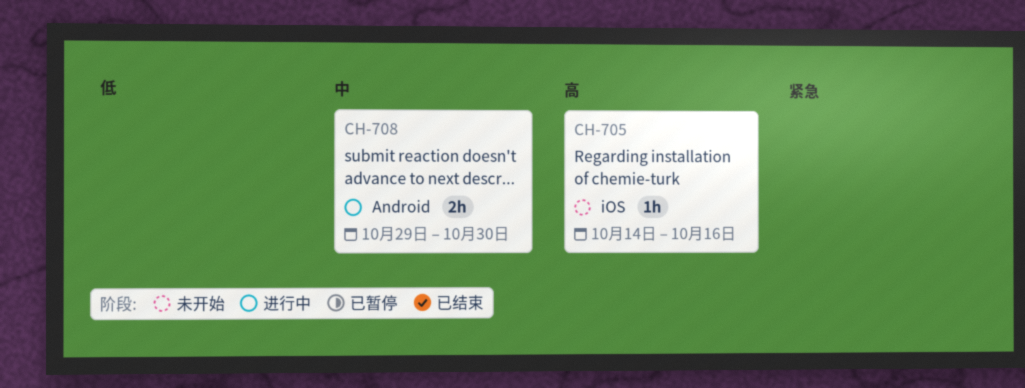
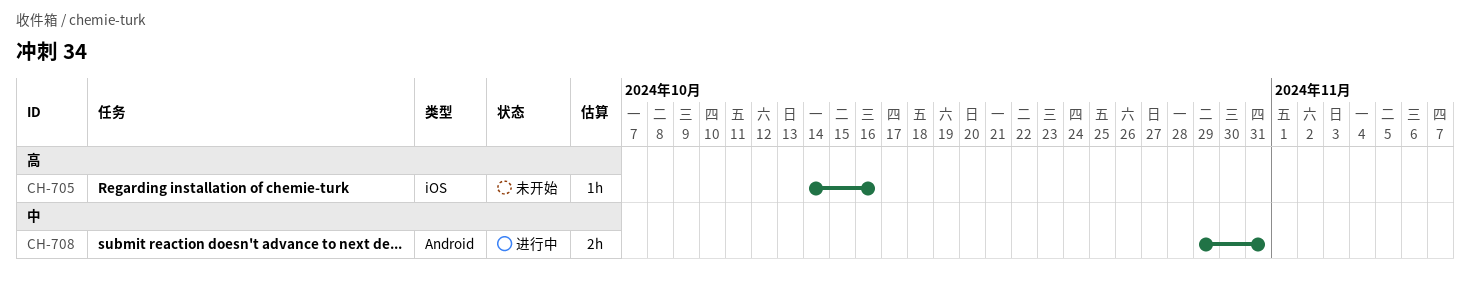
CH-708, due: Oct 30 -> Oct 31

